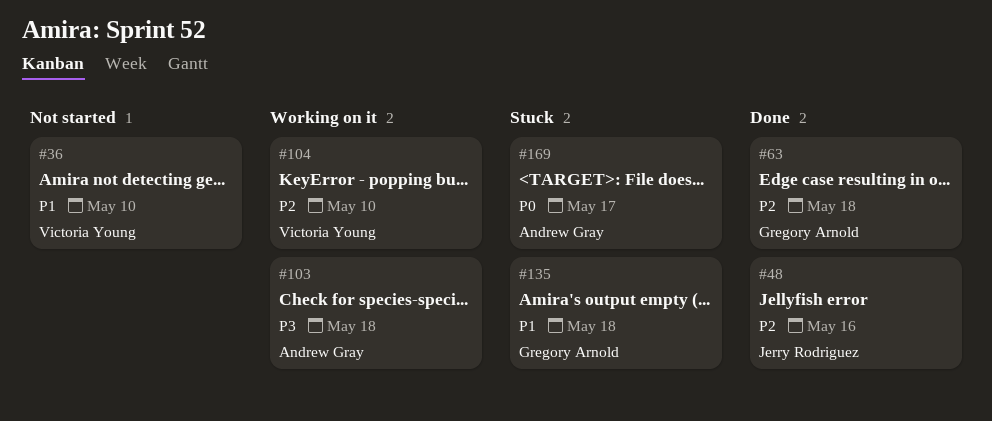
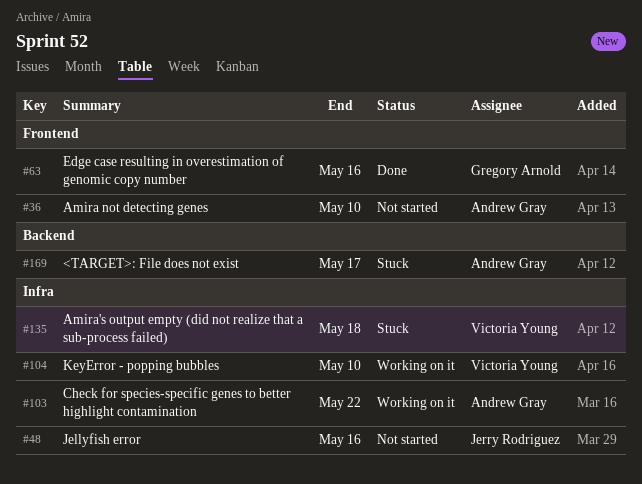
#36, owner: Victoria Young -> Andrew Gray
#48, status: Done -> Not started
#63, due: May 18 -> May 16
#103, due: May 18 -> May 22
#135, owner: Gregory Arnold -> Victoria Young

